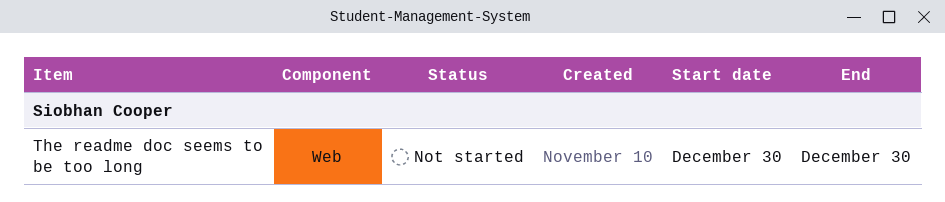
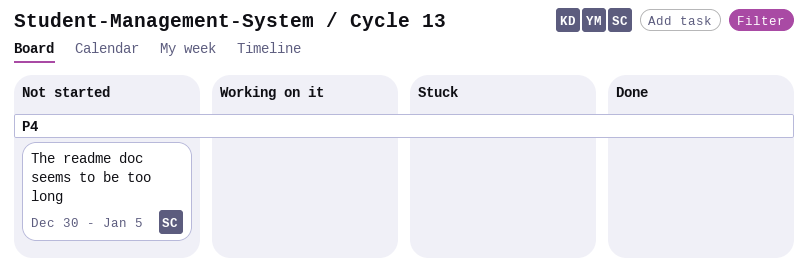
The readme doc seems to be too long, due: Dec 30 -> Jan 5

